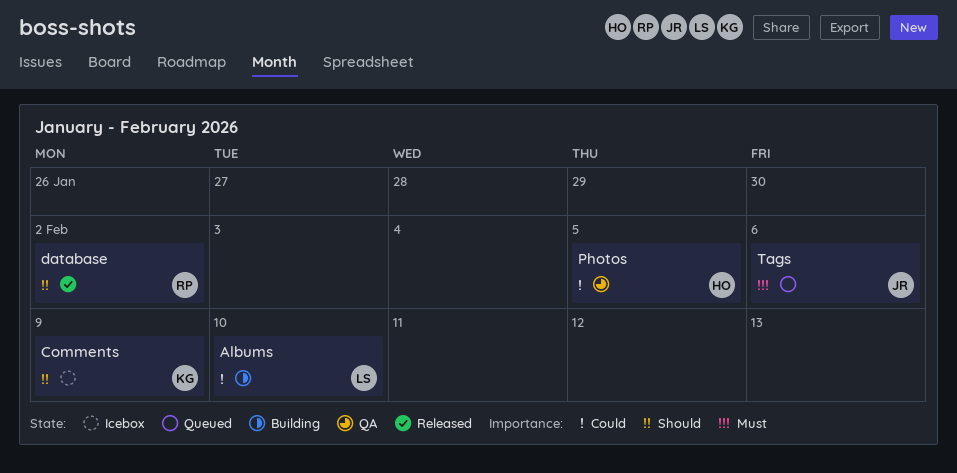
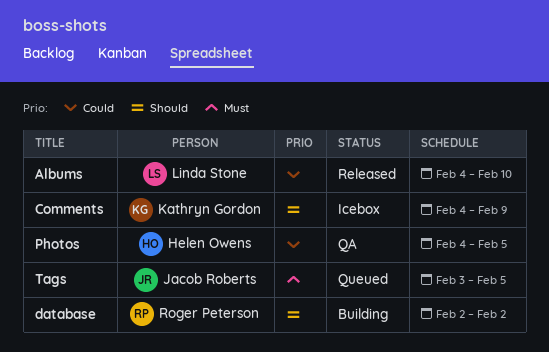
Albums, status: Building -> Released
database, status: Released -> Building
Tags, due: Feb 6 -> Feb 5

